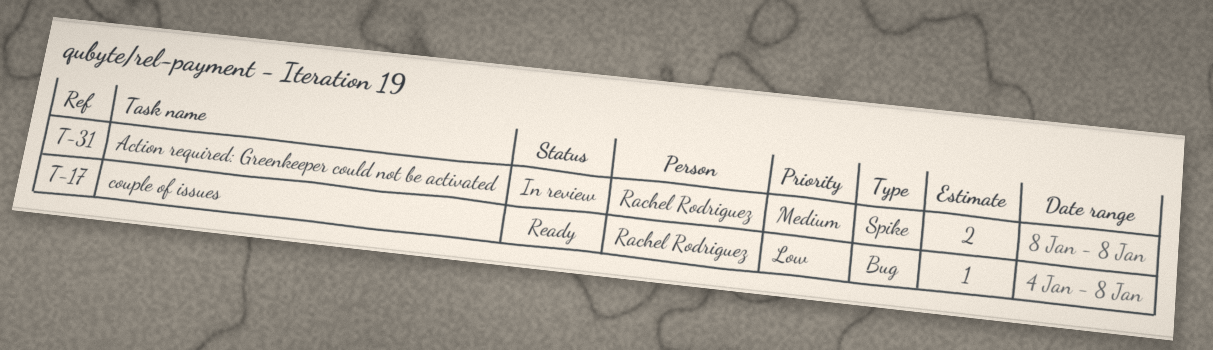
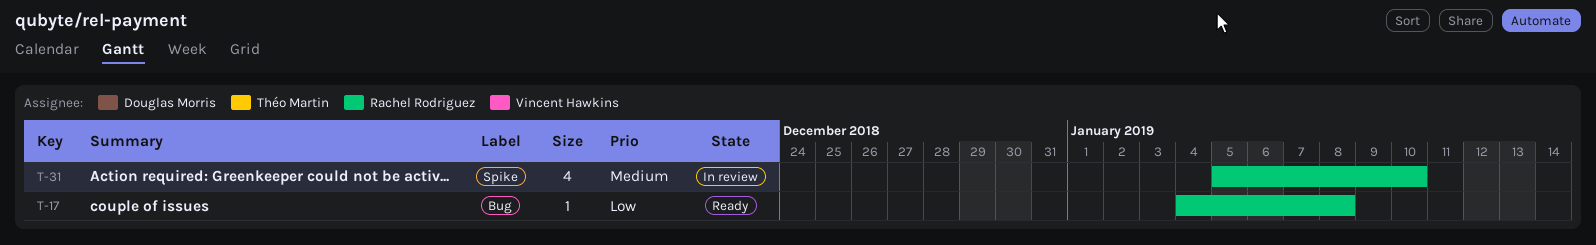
T-31, estimate: 2 -> 4
T-31, start: Jan 8 -> Jan 5
T-31, due: Jan 8 -> Jan 10

